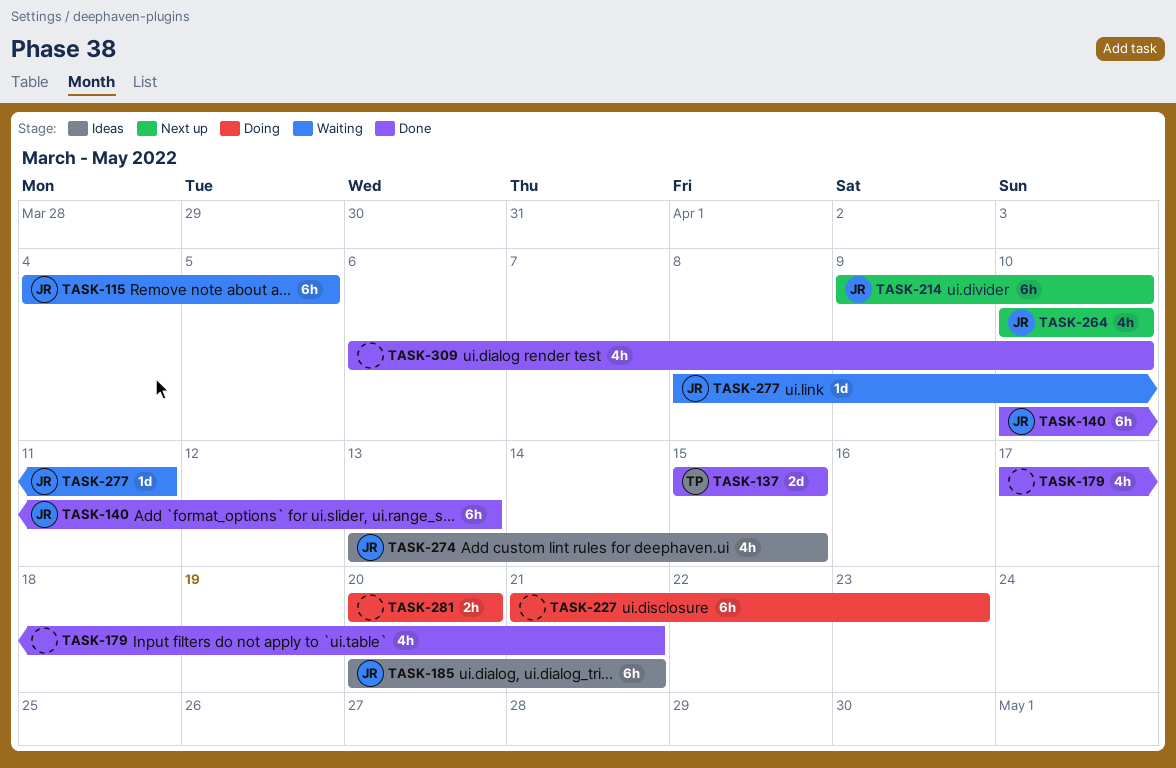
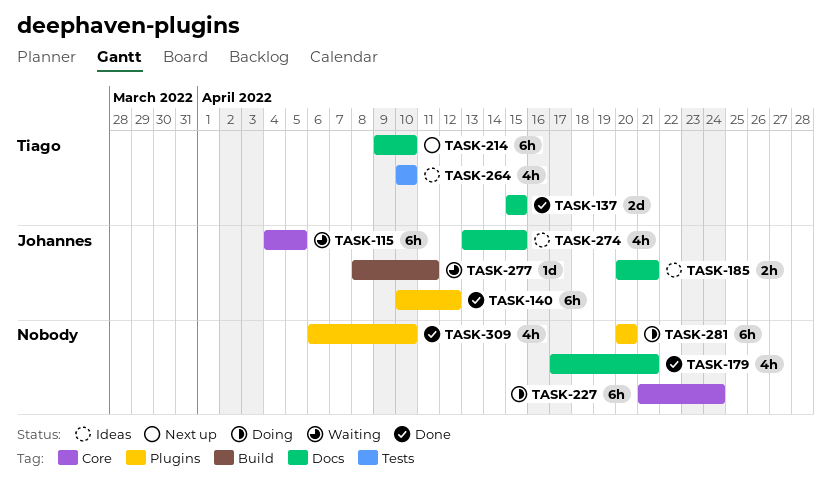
TASK-140, due: Apr 13 -> Apr 12
TASK-185, estimate: 6h -> 2h
TASK-214, owner: Johannes -> Tiago
TASK-227, due: Apr 23 -> Apr 24
TASK-264, status: Next up -> Ideas
TASK-264, owner: Johannes -> Tiago
TASK-281, estimate: 2h -> 6h

